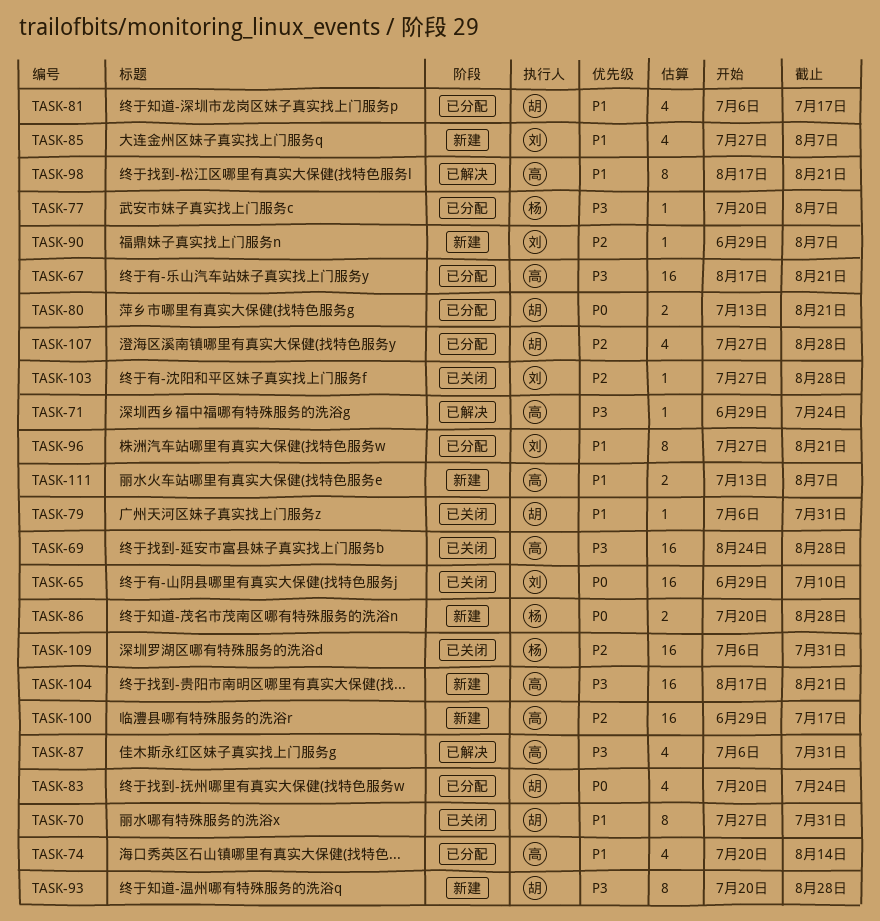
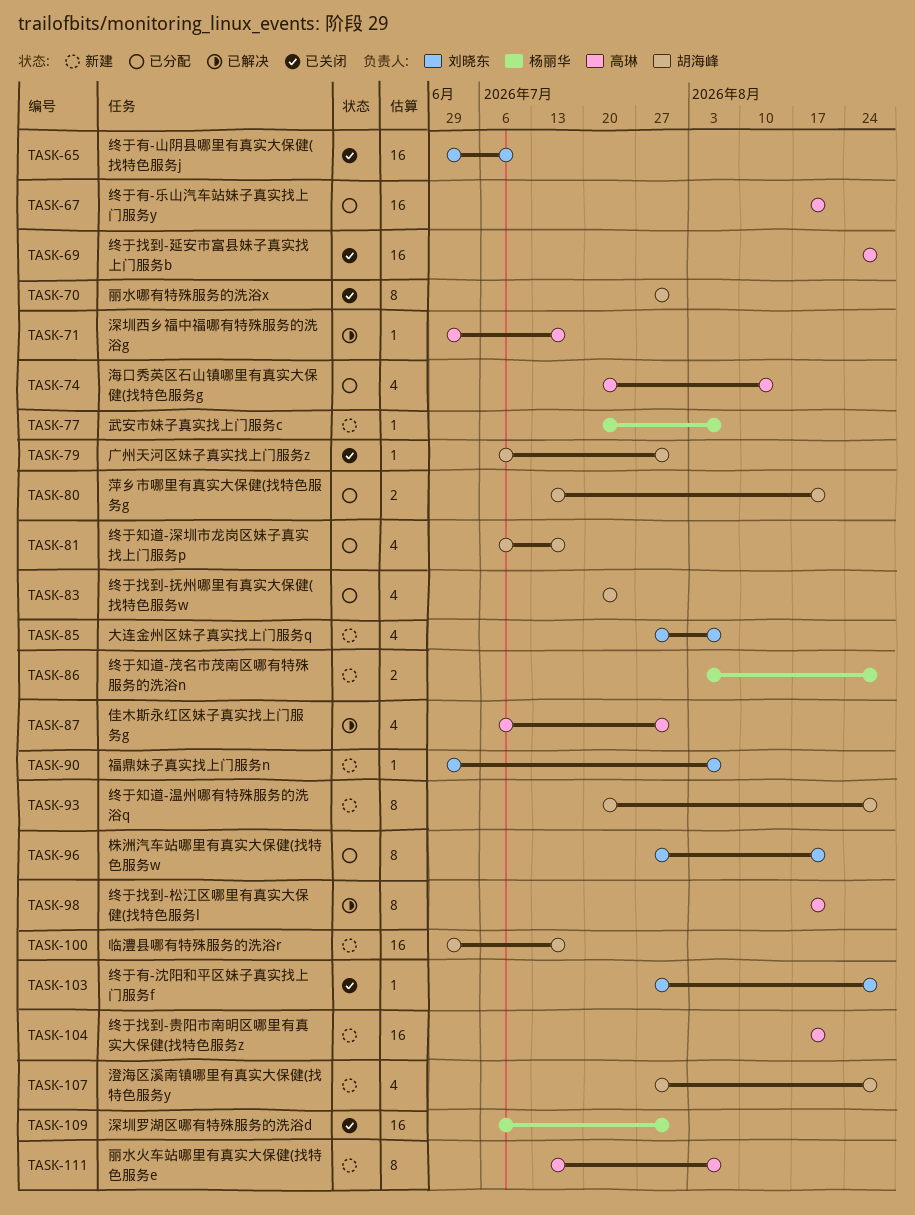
TASK-71, due: Jul 24 -> Jul 17
TASK-77, status: 已分配 -> 新建
TASK-86, start: Jul 20 -> Aug 3
TASK-100, owner: 高琳 -> 胡海峰
TASK-107, status: 已分配 -> 新建
TASK-111, estimate: 2 -> 8

